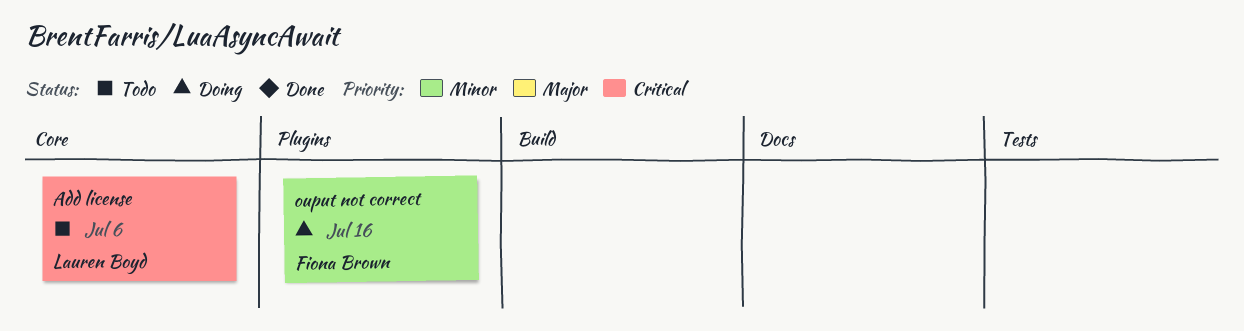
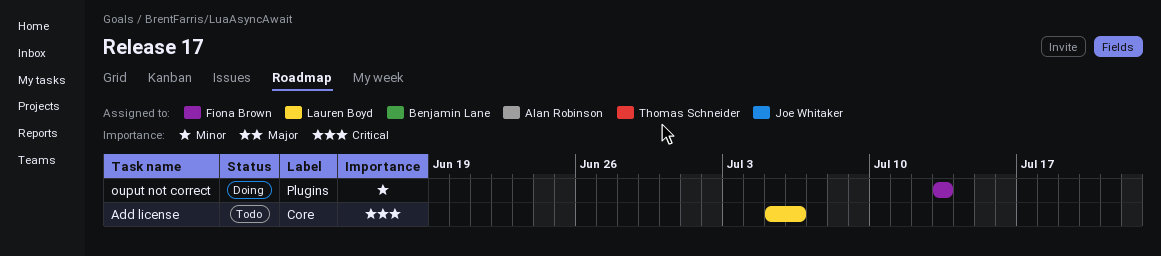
ouput not correct, due: Jul 16 -> Jul 13

